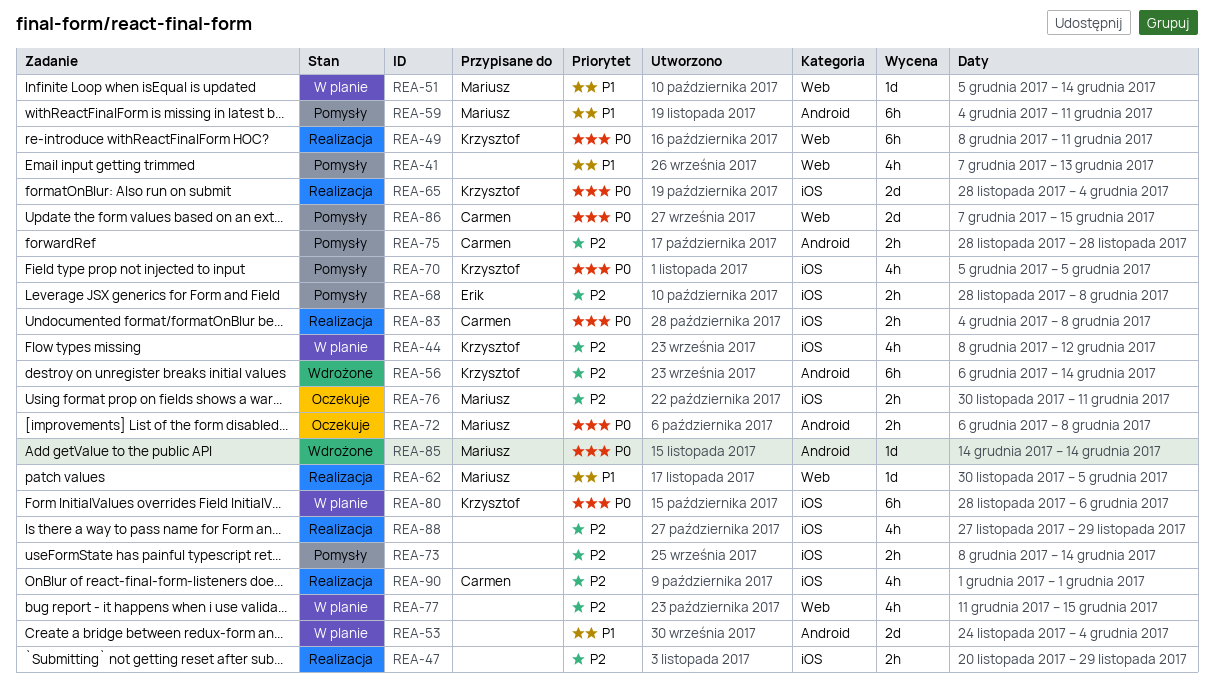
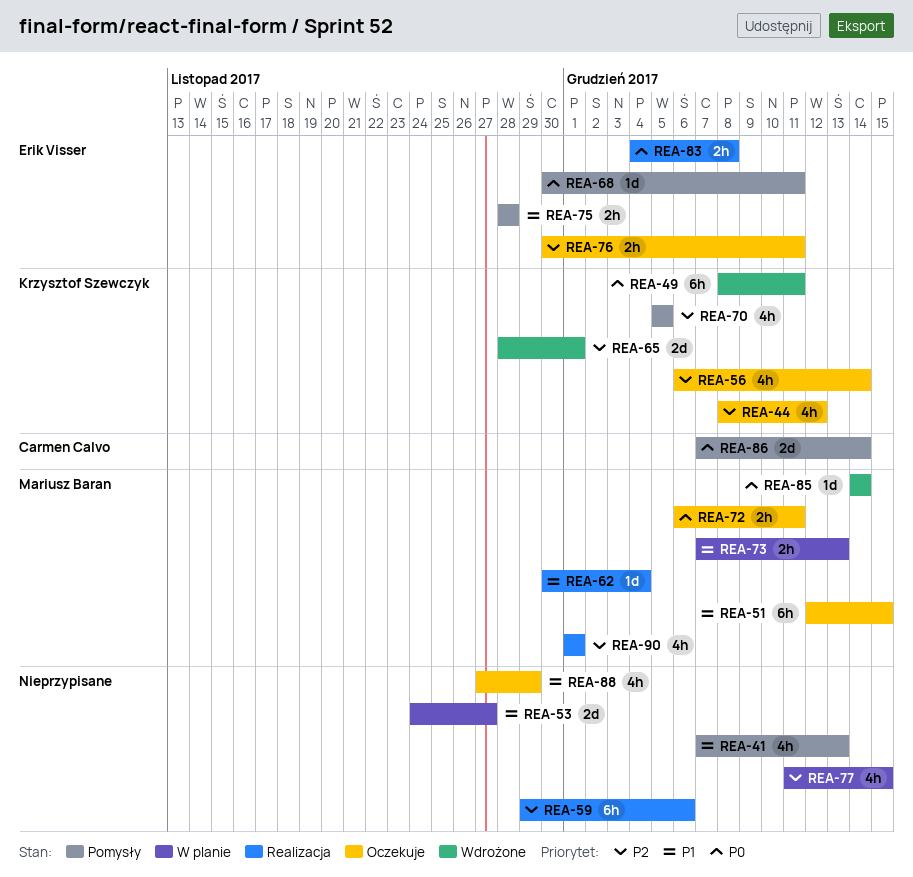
REA-44, status: W planie -> Oczekuje
REA-47: present -> none
REA-49, status: Realizacja -> Wdrożone
REA-51, status: W planie -> Oczekuje
REA-51, estimate: 1d -> 6h
REA-51, start: Dec 5 -> Dec 12
REA-51, due: Dec 14 -> Dec 15
REA-53, due: Dec 4 -> Nov 27
REA-56, status: Wdrożone -> Oczekuje
REA-56, estimate: 6h -> 4h
REA-59, status: Pomysły -> Realizacja
REA-59, owner: Mariusz Baran -> none
REA-59, priority: P1 -> P2
REA-59, start: Dec 4 -> Nov 29
REA-59, due: Dec 11 -> Dec 6
REA-62, due: Dec 5 -> Dec 4
REA-65, status: Realizacja -> Wdrożone
REA-65, priority: P0 -> P2
REA-65, due: Dec 4 -> Dec 1
REA-68, priority: P2 -> P0
REA-68, estimate: 2h -> 1d
REA-68, start: Nov 28 -> Nov 30
REA-68, due: Dec 8 -> Dec 11
REA-70, priority: P0 -> P2
REA-72, due: Dec 8 -> Dec 11
REA-73, status: Pomysły -> W planie
REA-73, owner: none -> Mariusz Baran
REA-73, priority: P2 -> P1
REA-73, start: Dec 8 -> Dec 7
REA-73, due: Dec 14 -> Dec 13
REA-75, owner: Carmen Calvo -> Erik Visser
REA-75, priority: P2 -> P1
REA-76, owner: Mariusz Baran -> Erik Visser
REA-80: present -> none
REA-83, owner: Carmen Calvo -> Erik Visser
REA-86, due: Dec 15 -> Dec 14
REA-88, status: Realizacja -> Oczekuje
REA-88, priority: P2 -> P1
REA-90, owner: Carmen Calvo -> Mariusz Baran

